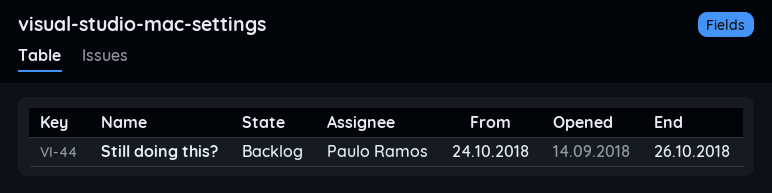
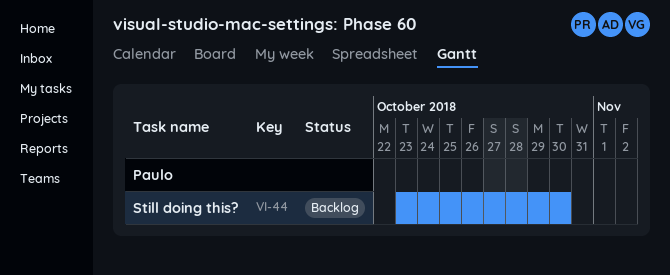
VI-44, start: Oct 24 -> Oct 23
VI-44, due: Oct 26 -> Oct 30

